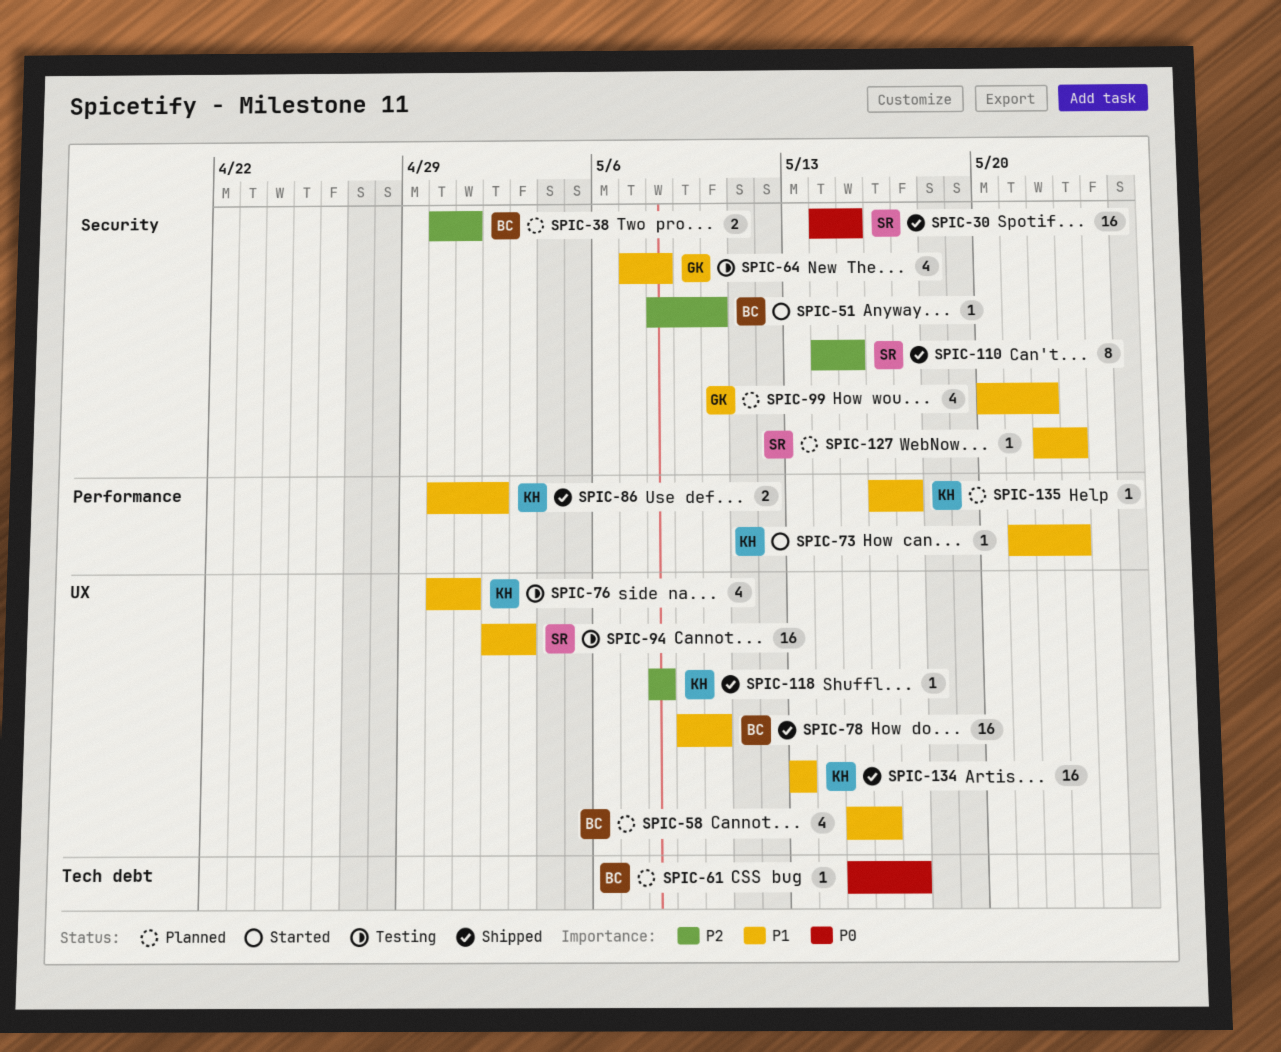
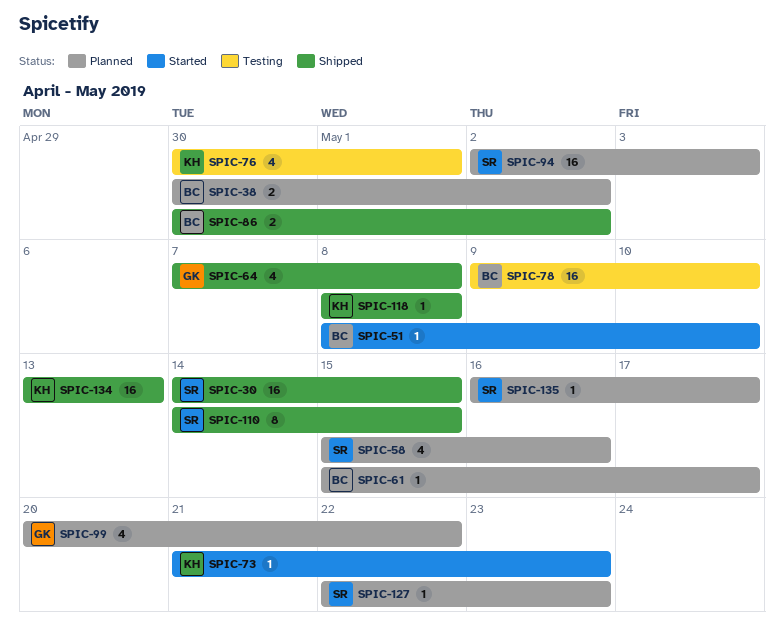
SPIC-38, due: May 1 -> May 2
SPIC-58, owner: BC -> SR
SPIC-64, status: Testing -> Shipped
SPIC-78, status: Shipped -> Testing
SPIC-86, owner: KH -> BC
SPIC-94, status: Testing -> Planned
SPIC-135, owner: KH -> SR

